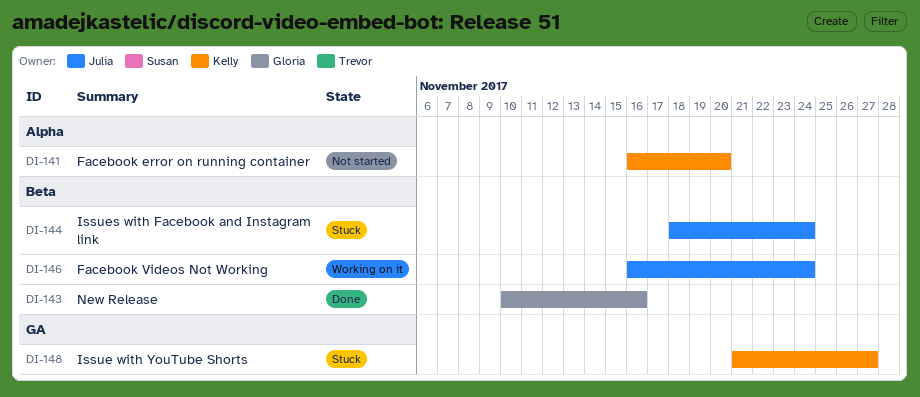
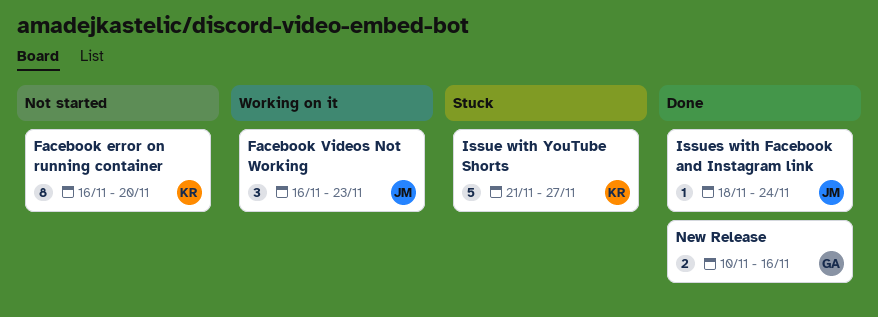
Facebook Videos Not Working, due: Nov 24 -> Nov 23
Issues with Facebook and Instagram link, status: Stuck -> Done

